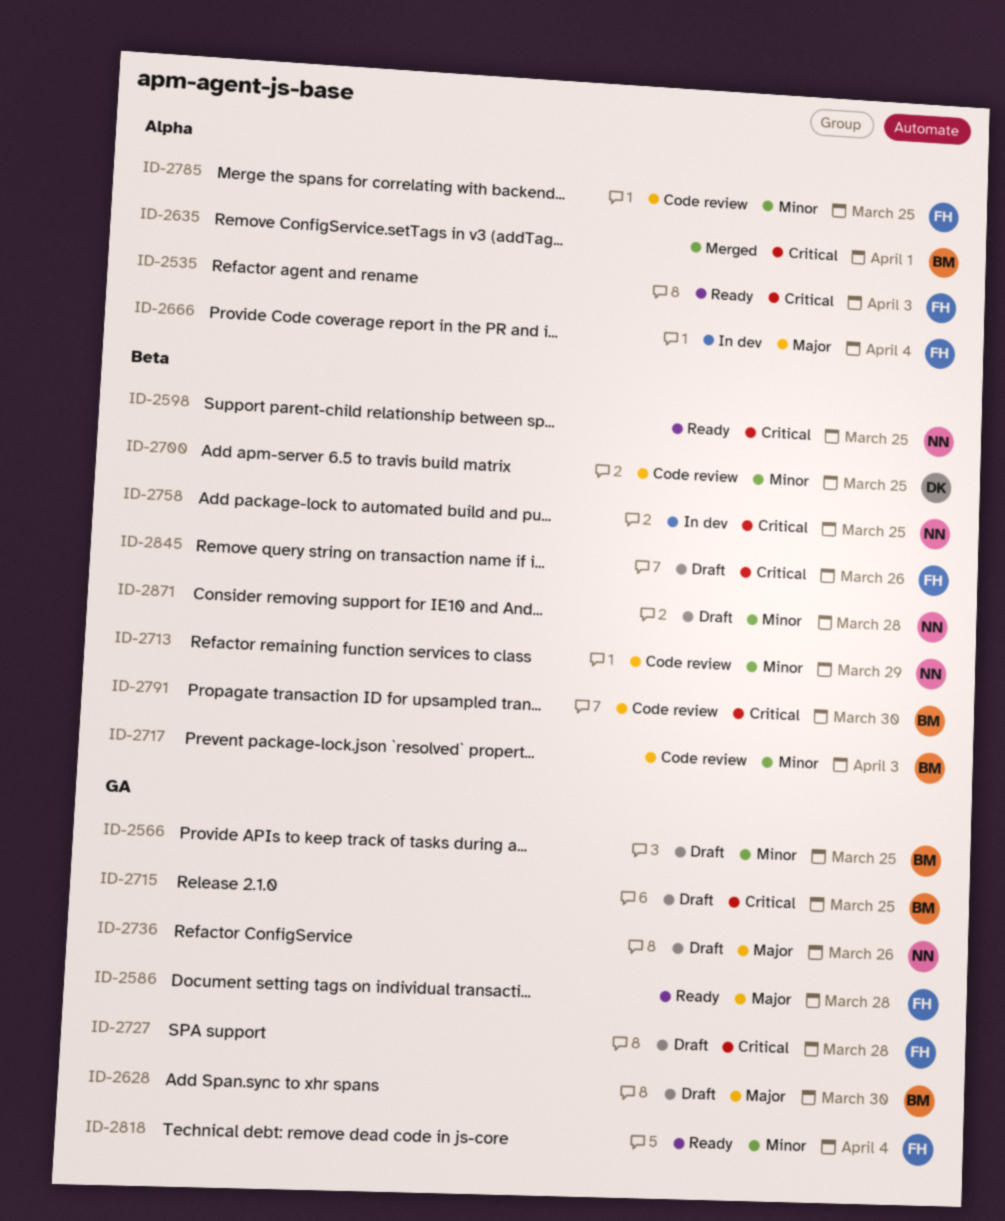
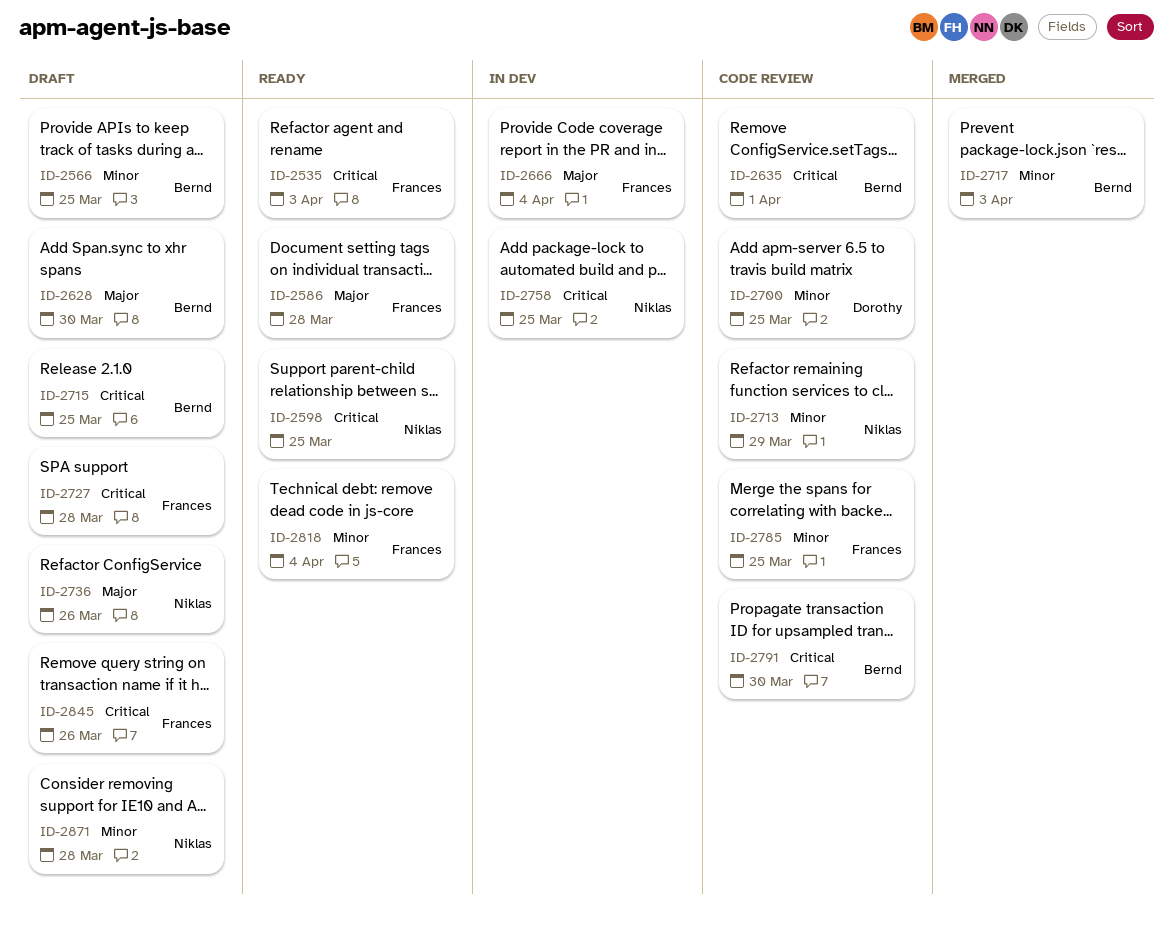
ID-2635, status: Merged -> Code review
ID-2717, status: Code review -> Merged

